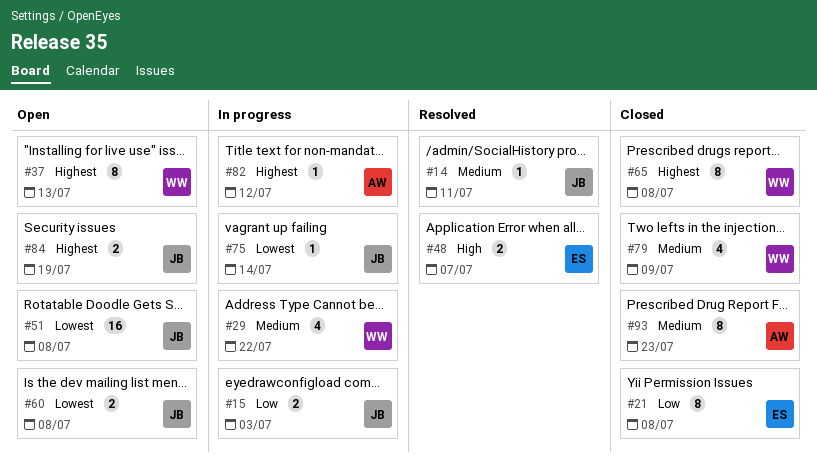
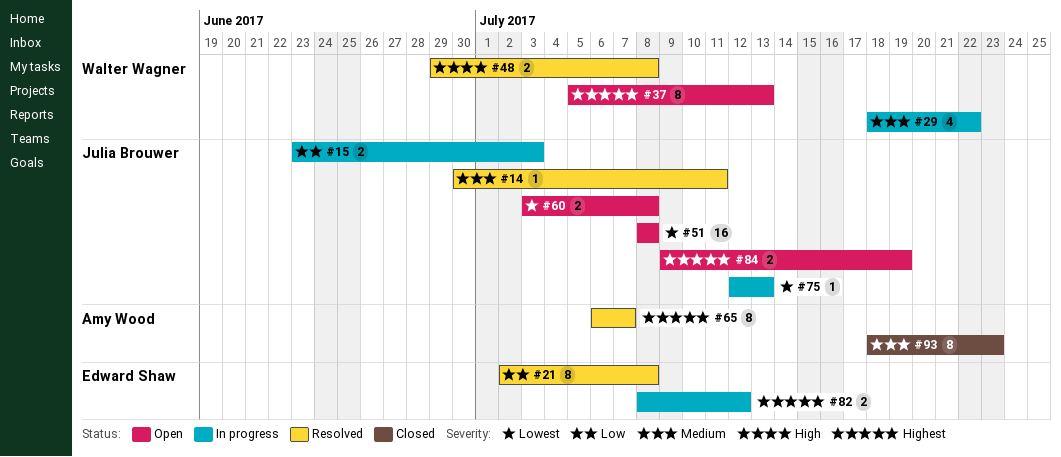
#21, status: Closed -> Resolved
#48, owner: Edward Shaw -> Walter Wagner
#48, due: Jul 7 -> Jul 8
#65, status: Closed -> Resolved
#65, owner: Walter Wagner -> Amy Wood
#65, due: Jul 8 -> Jul 7
#75, due: Jul 14 -> Jul 13
#79: present -> none
#82, owner: Amy Wood -> Edward Shaw
#82, estimate: 1 -> 2

